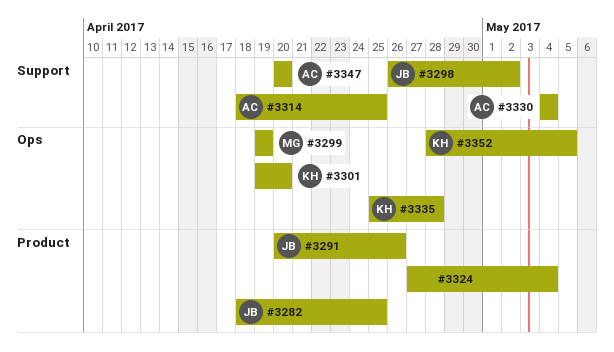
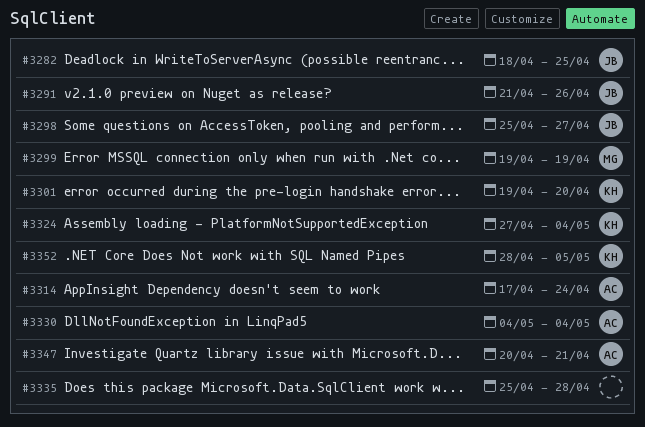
#3291, start: Apr 20 -> Apr 21
#3298, start: Apr 26 -> Apr 25
#3298, due: May 2 -> Apr 27
#3314, start: Apr 18 -> Apr 17
#3314, due: Apr 25 -> Apr 24
#3324, owner: none -> KH
#3335, owner: KH -> none
#3347, due: Apr 20 -> Apr 21

